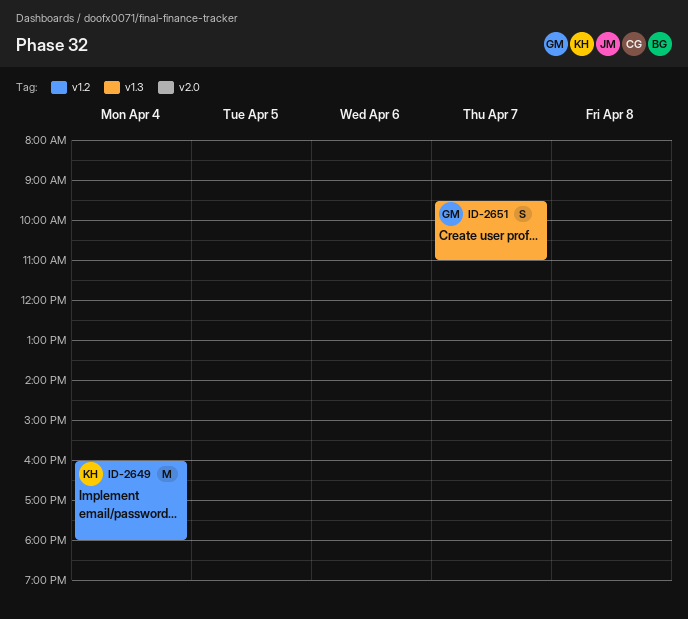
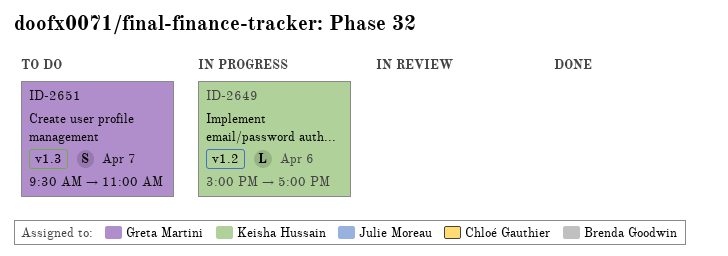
ID-2649, estimate: M -> L
ID-2649, day: Apr 4 -> Apr 6
ID-2649, begins: 16:00 -> 15:00
ID-2649, ends: 18:00 -> 17:00

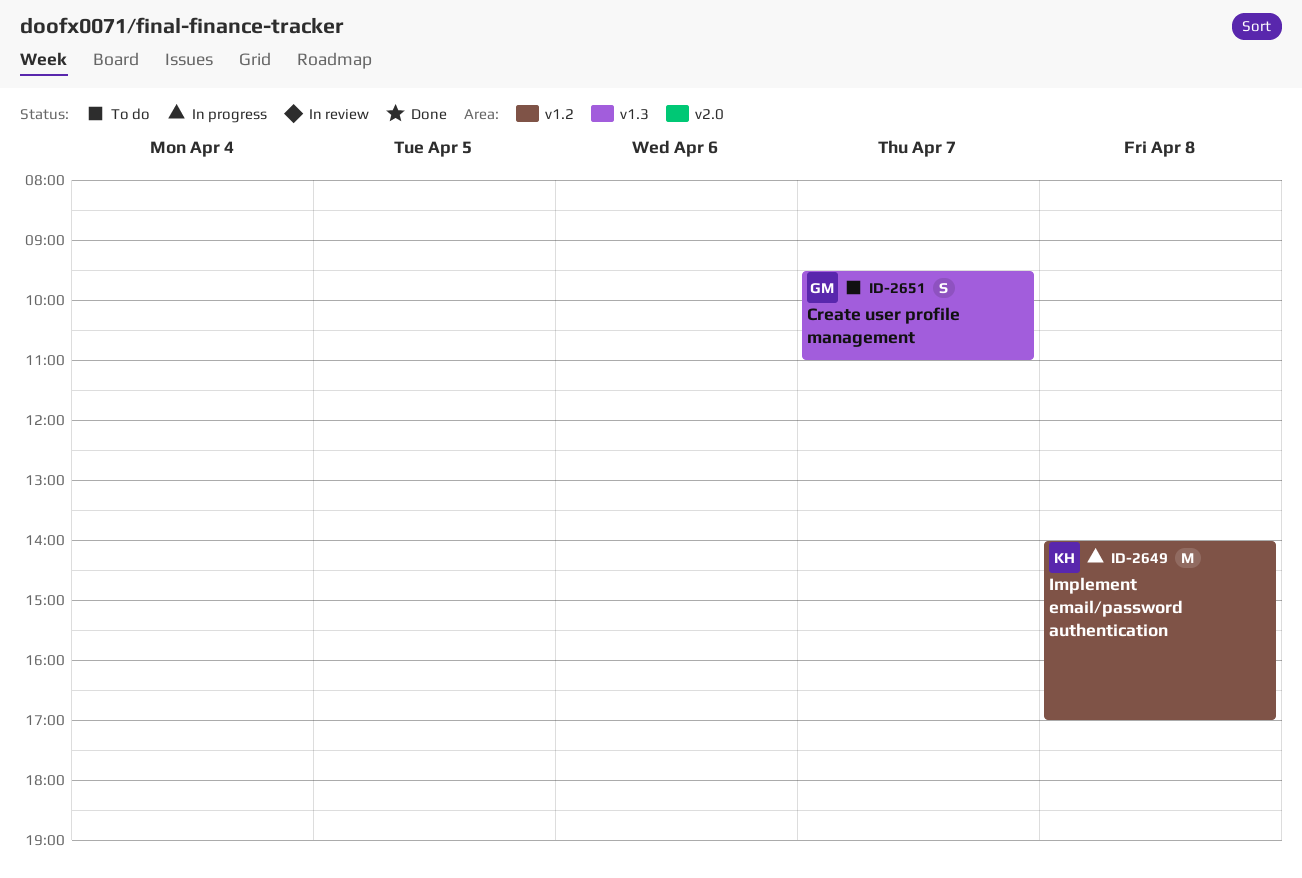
ID-2649, estimate: L -> M
ID-2649, day: Apr 6 -> Apr 8
ID-2649, begins: 15:00 -> 14:00

